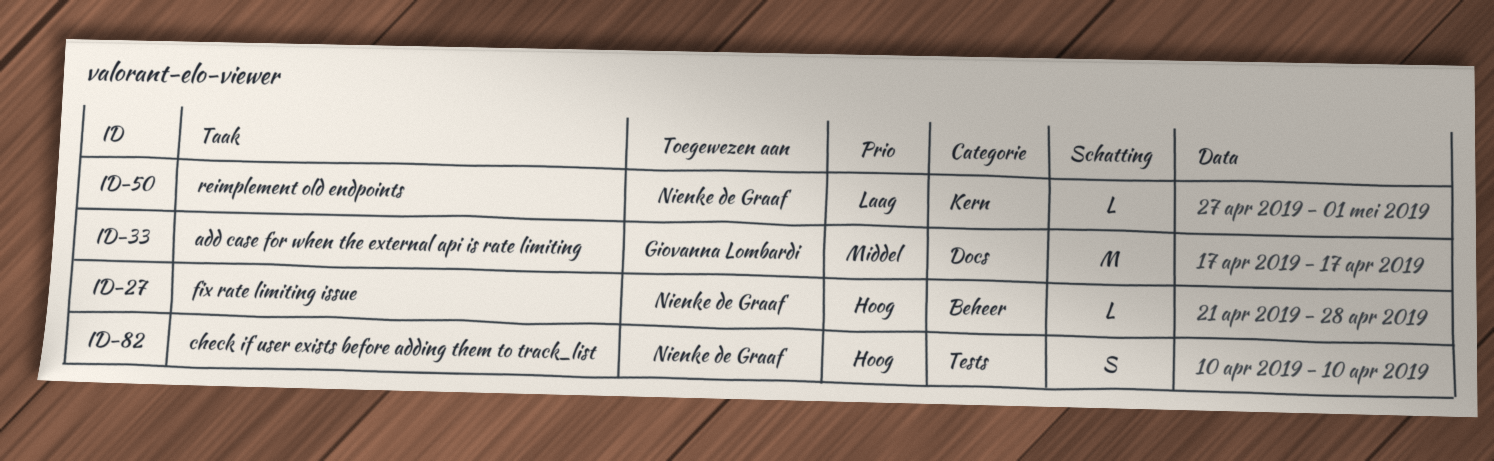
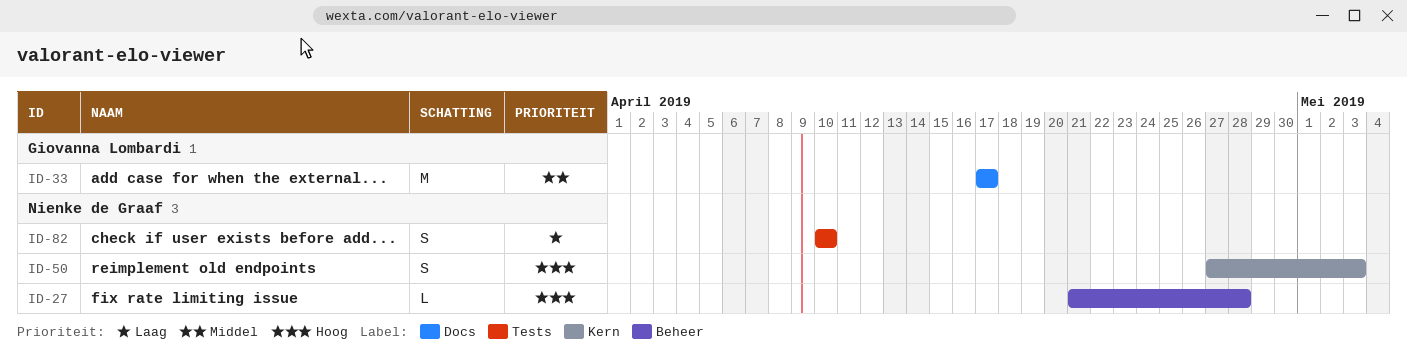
ID-50, priority: Laag -> Hoog
ID-50, estimate: L -> S
ID-50, due: May 1 -> May 3
ID-82, priority: Hoog -> Laag

